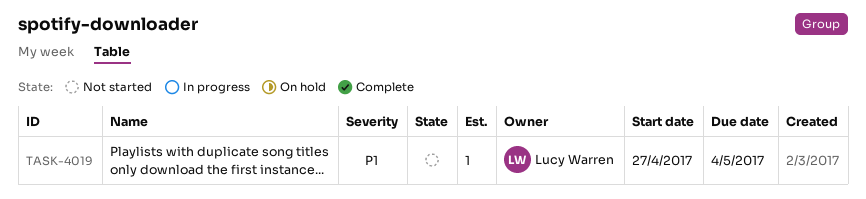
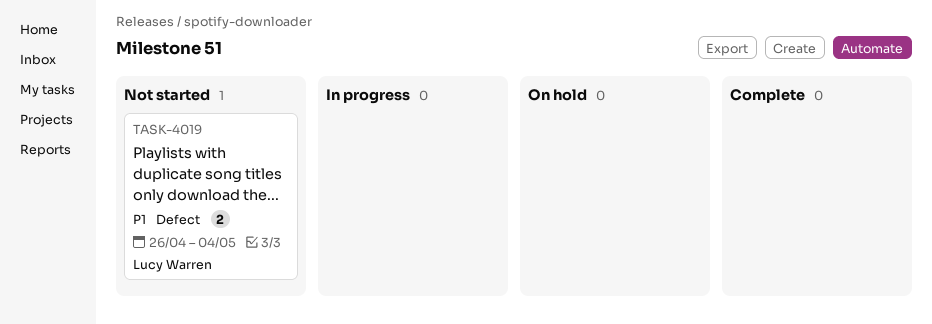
TASK-4019, estimate: 1 -> 2
TASK-4019, start: Apr 27 -> Apr 26

